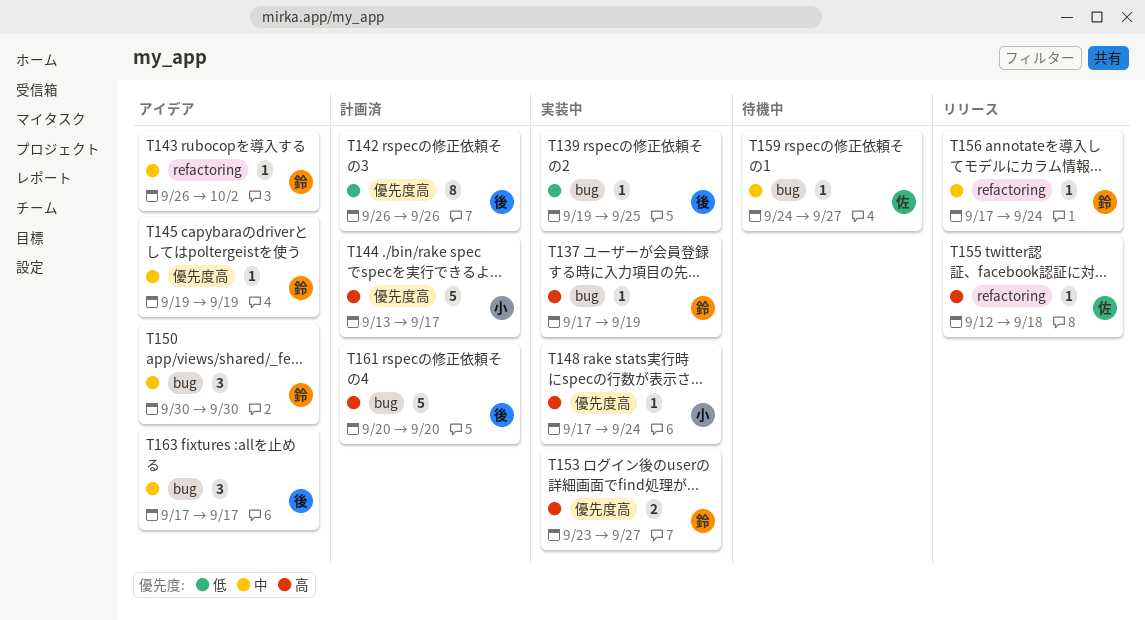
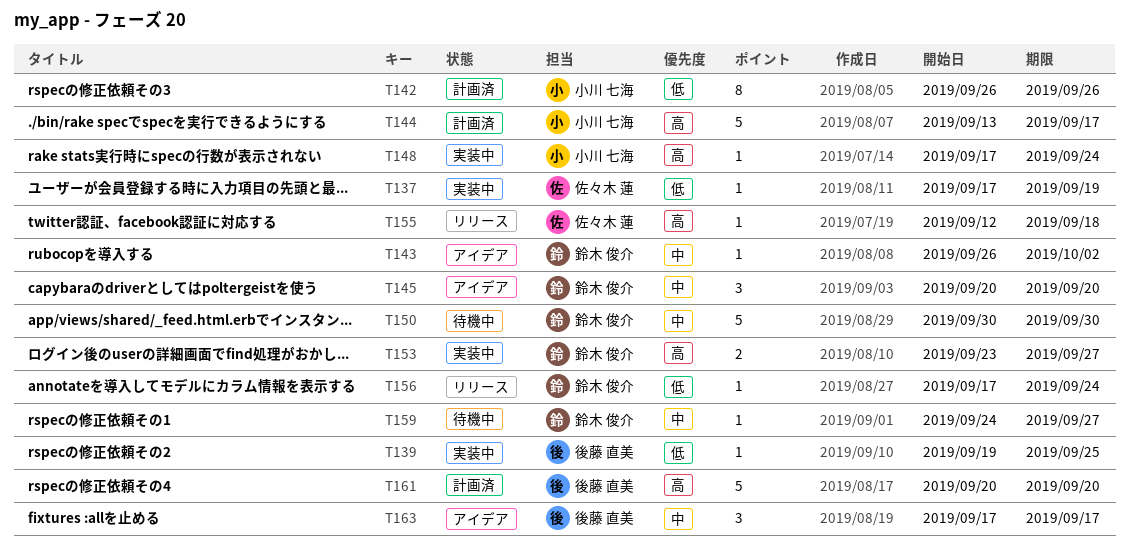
T137, owner: 鈴木 俊介 -> 佐々木 蓮
T137, priority: 高 -> 低
T142, owner: 後藤 直美 -> 小川 七海
T145, estimate: 1 -> 3
T145, start: Sep 19 -> Sep 20
T145, due: Sep 19 -> Sep 20
T150, status: アイデア -> 待機中
T150, estimate: 3 -> 5
T156, priority: 中 -> 低
T159, owner: 佐々木 蓮 -> 鈴木 俊介

